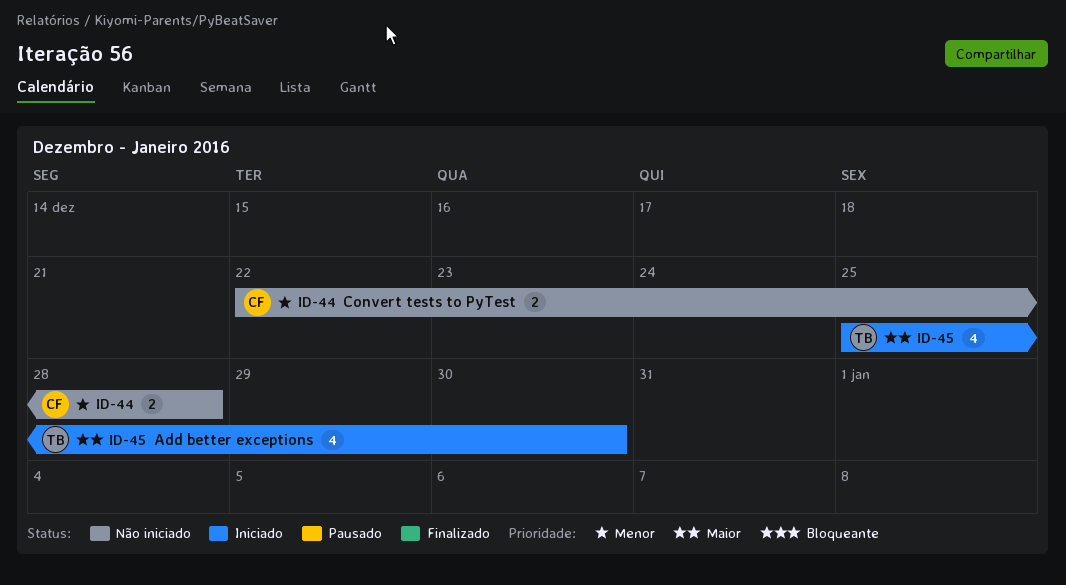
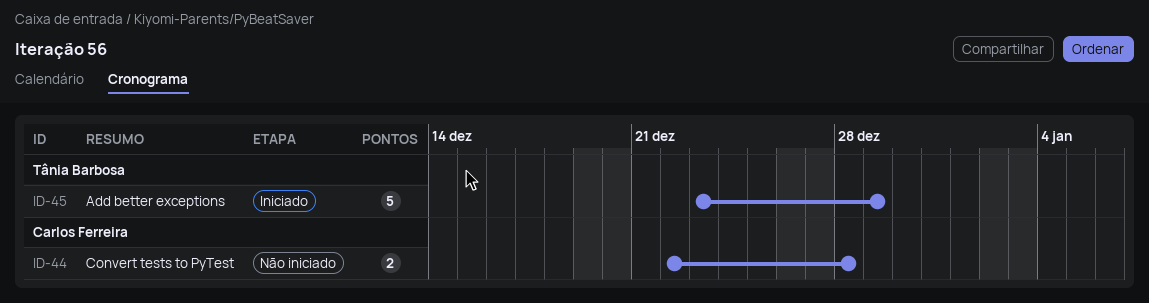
ID-45, estimate: 4 -> 5
ID-45, start: Dec 25 -> Dec 23
ID-45, due: Dec 30 -> Dec 29

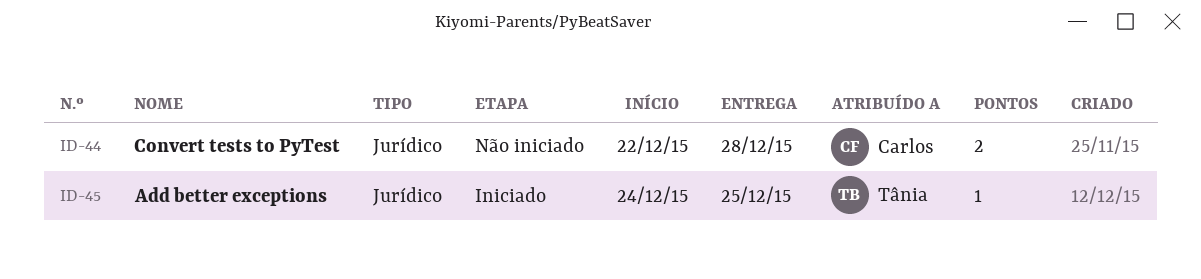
ID-45, estimate: 5 -> 1
ID-45, start: Dec 23 -> Dec 24
ID-45, due: Dec 29 -> Dec 25

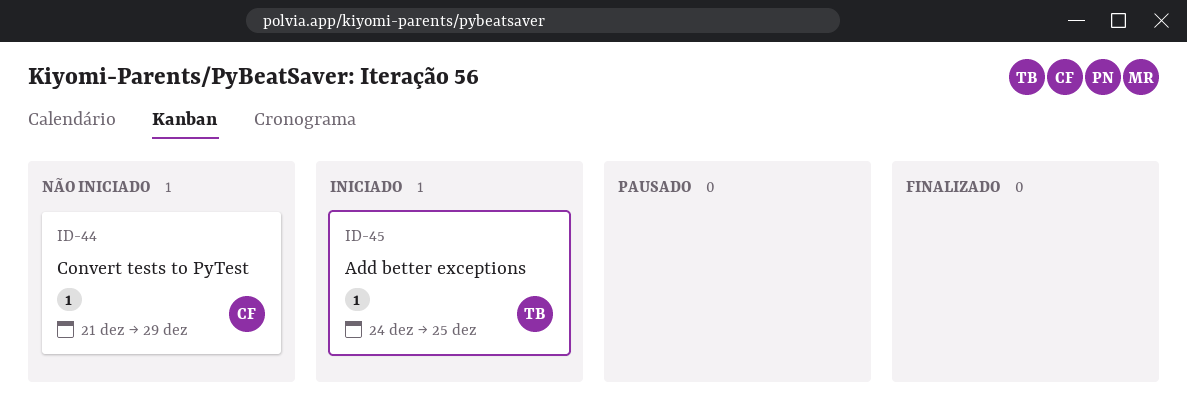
ID-44, estimate: 2 -> 1
ID-44, start: Dec 22 -> Dec 21
ID-44, due: Dec 28 -> Dec 29

